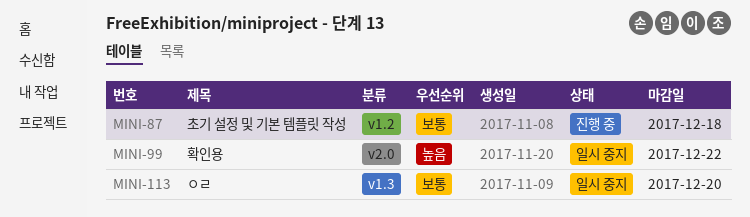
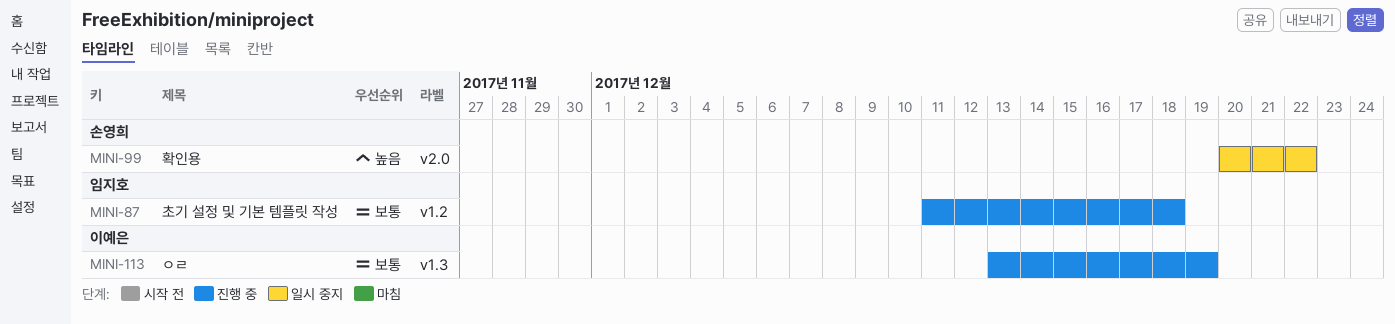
MINI-113, status: 일시 중지 -> 진행 중
MINI-113, due: Dec 20 -> Dec 19

